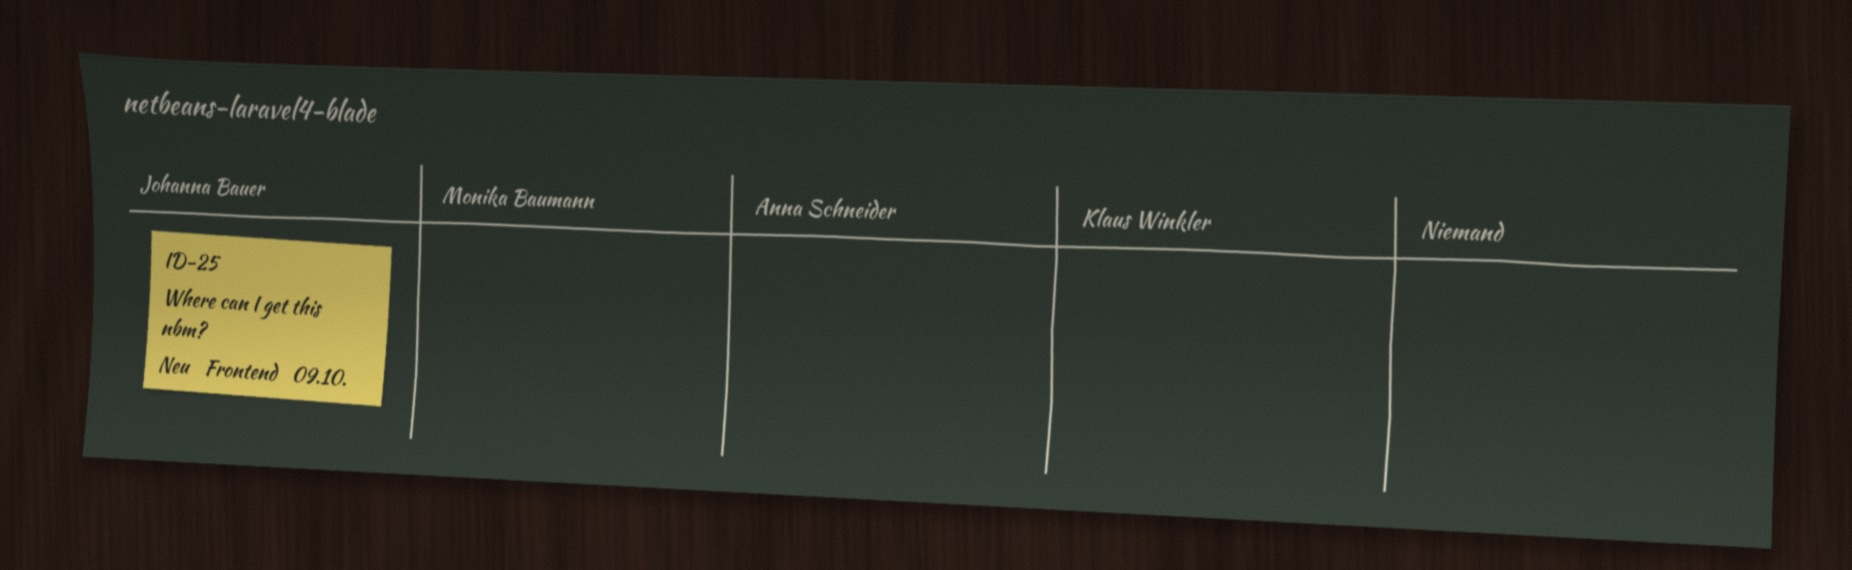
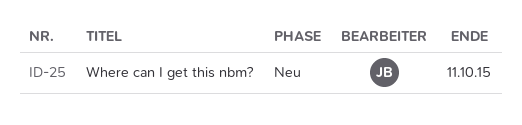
ID-25, due: Oct 9 -> Oct 11

